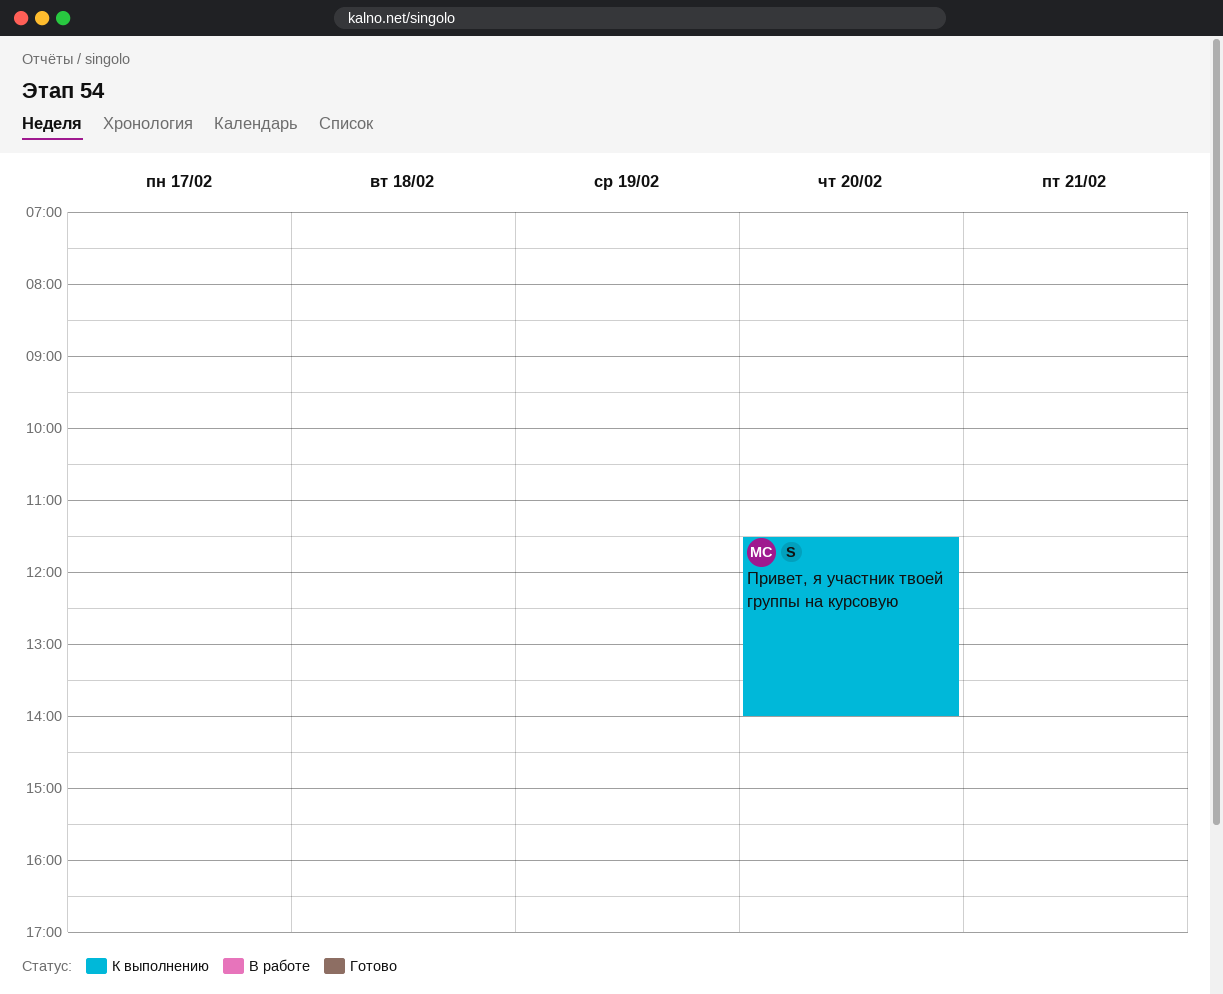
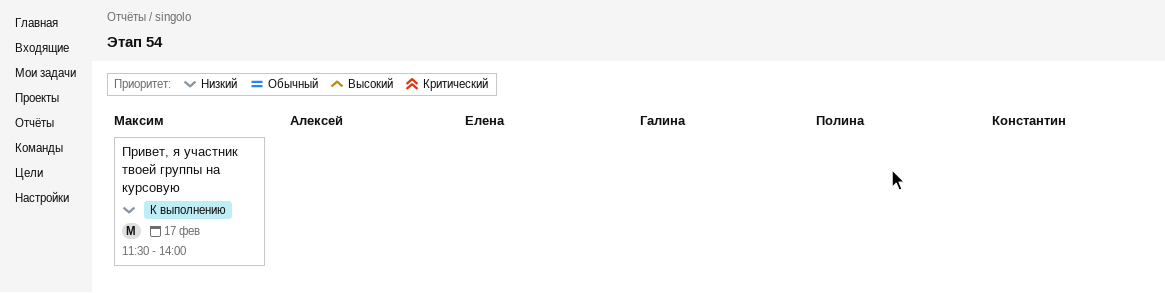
Привет, я участник твоей группы на курсовую, estimate: S -> M
Привет, я участник твоей группы на курсовую, day: Feb 20 -> Feb 17

